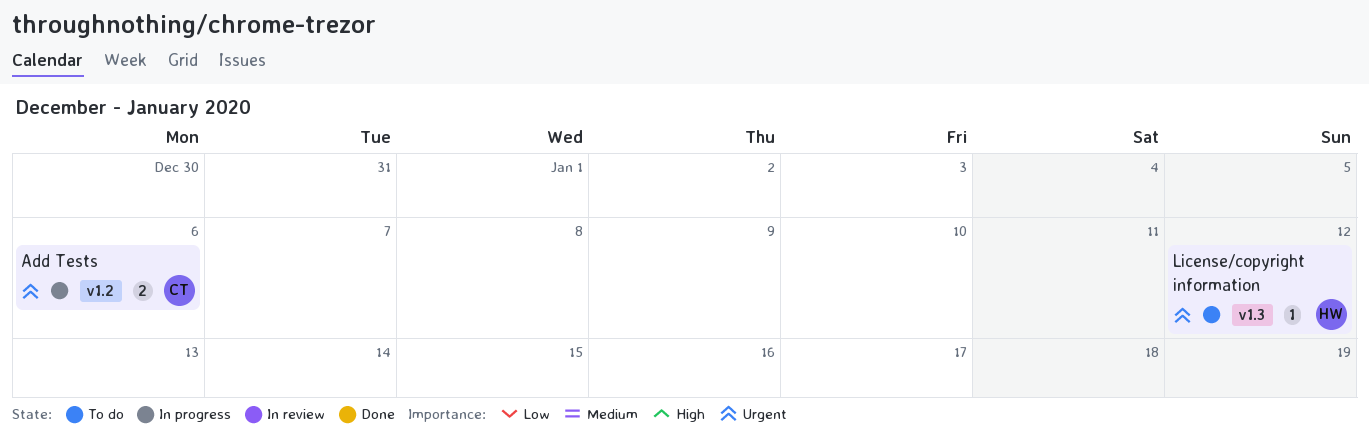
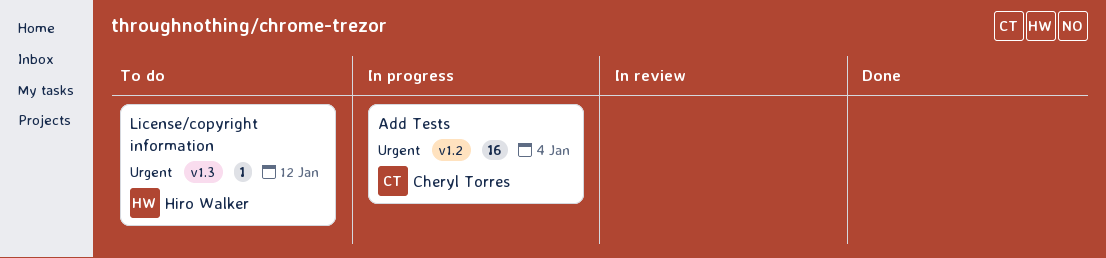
Add Tests, estimate: 2 -> 16
Add Tests, due: Jan 6 -> Jan 4

